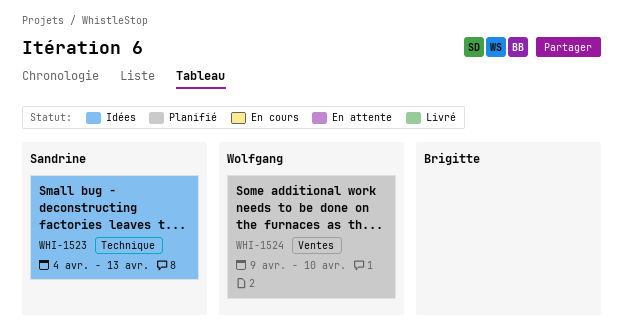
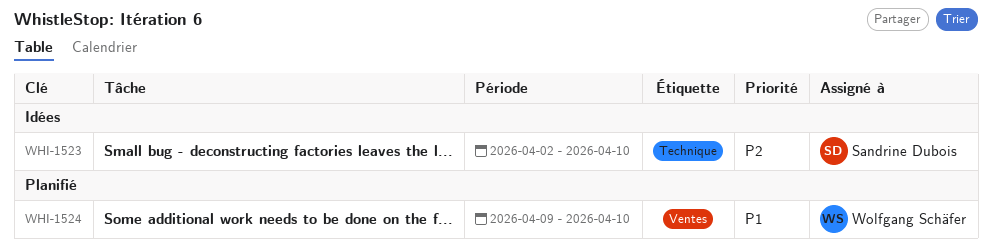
WHI-1523, start: Apr 4 -> Apr 2
WHI-1523, due: Apr 13 -> Apr 10

